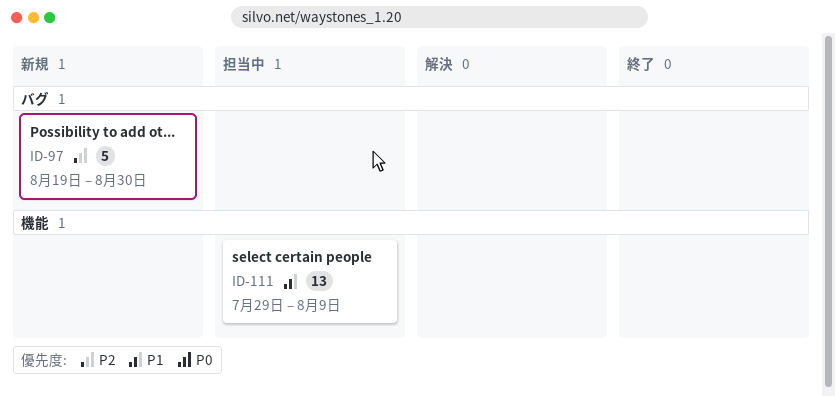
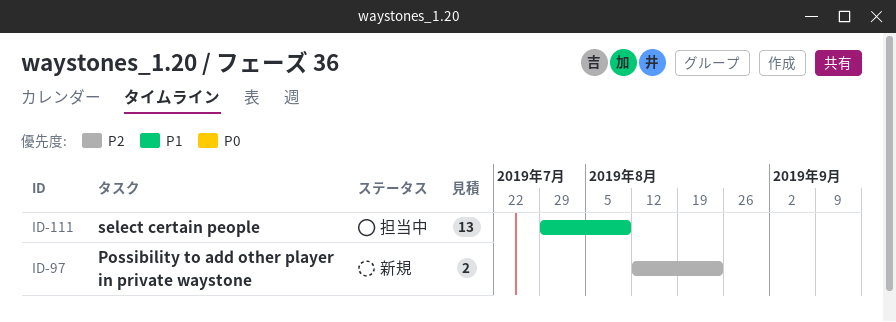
ID-97, estimate: 5 -> 2
ID-97, start: Aug 19 -> Aug 12
ID-97, due: Aug 30 -> Aug 23

